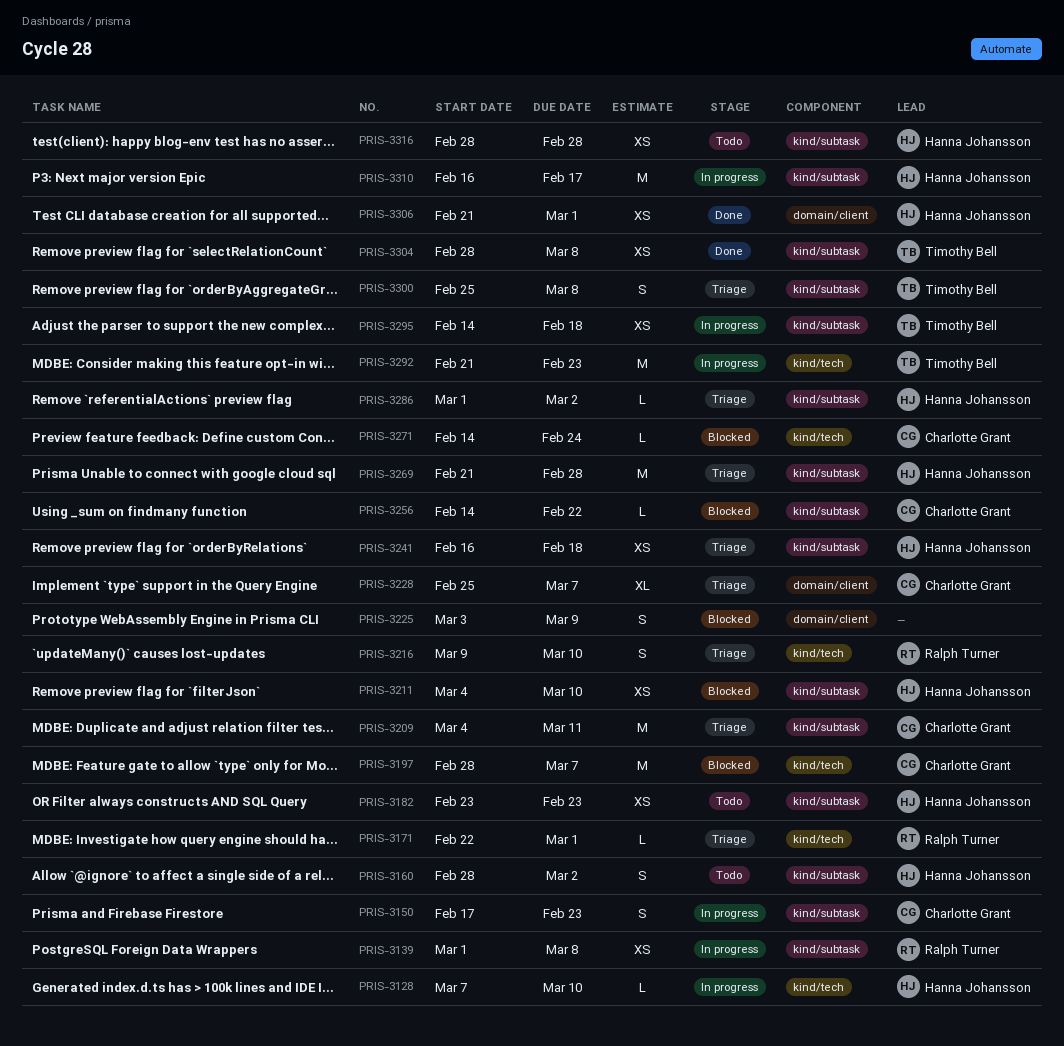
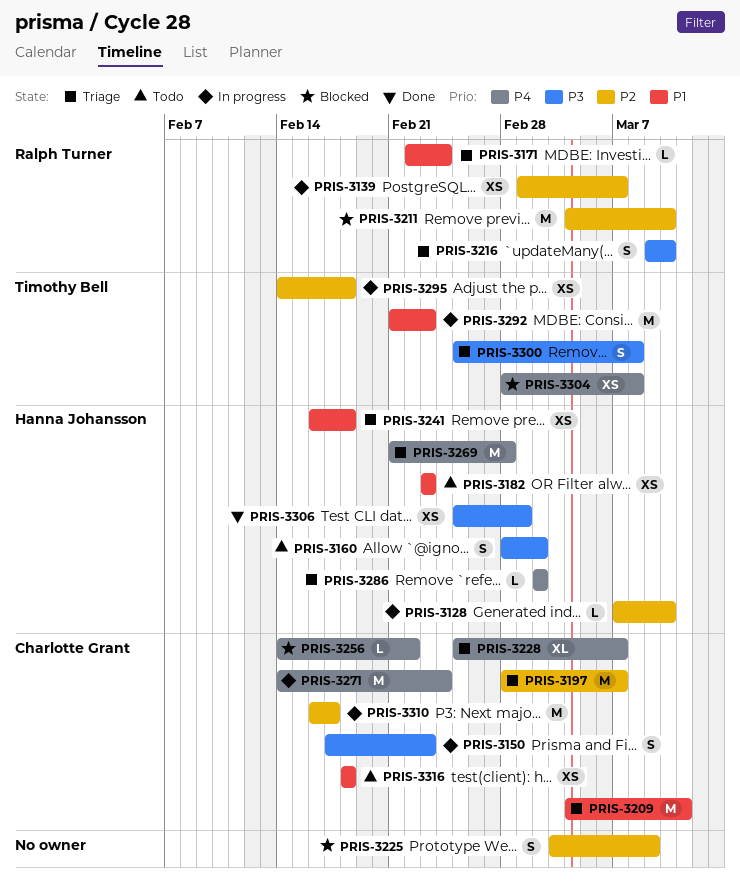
PRIS-3139, due: Mar 8 -> Mar 7
PRIS-3171, due: Mar 1 -> Feb 24
PRIS-3197, status: Blocked -> Triage
PRIS-3211, owner: Hanna Johansson -> Ralph Turner
PRIS-3211, estimate: XS -> M
PRIS-3271, status: Blocked -> In progress
PRIS-3271, estimate: L -> M
PRIS-3286, start: Mar 1 -> Mar 2
PRIS-3304, status: Done -> Blocked
PRIS-3306, start: Feb 21 -> Feb 25
PRIS-3310, owner: Hanna Johansson -> Charlotte Grant
PRIS-3316, owner: Hanna Johansson -> Charlotte Grant
PRIS-3316, start: Feb 28 -> Feb 18
PRIS-3316, due: Feb 28 -> Feb 18

